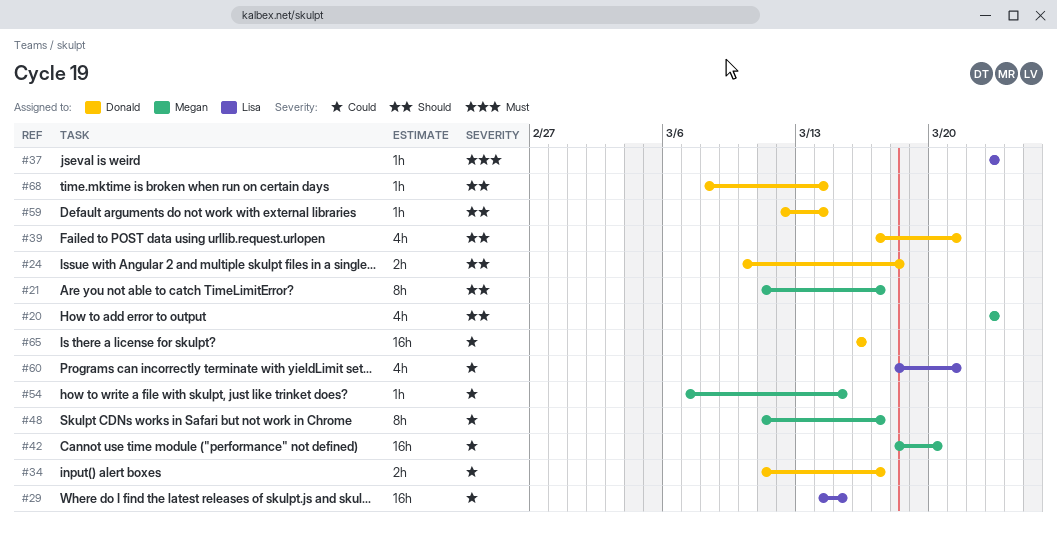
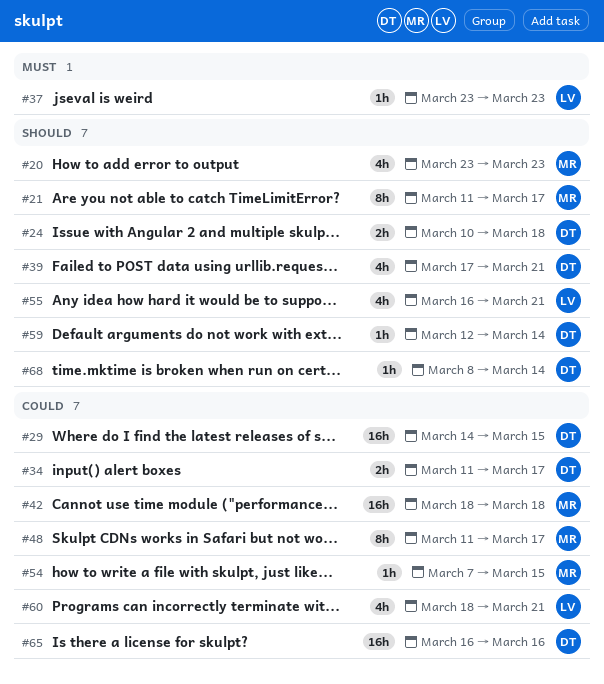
#29, owner: Lisa -> Donald
#42, due: Mar 20 -> Mar 18
#55: none -> present

